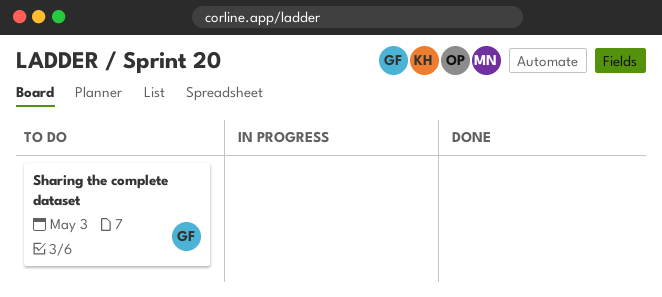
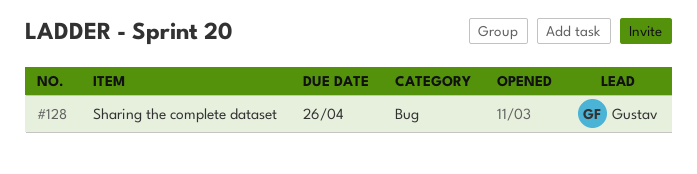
Sharing the complete dataset, due: May 3 -> Apr 26

